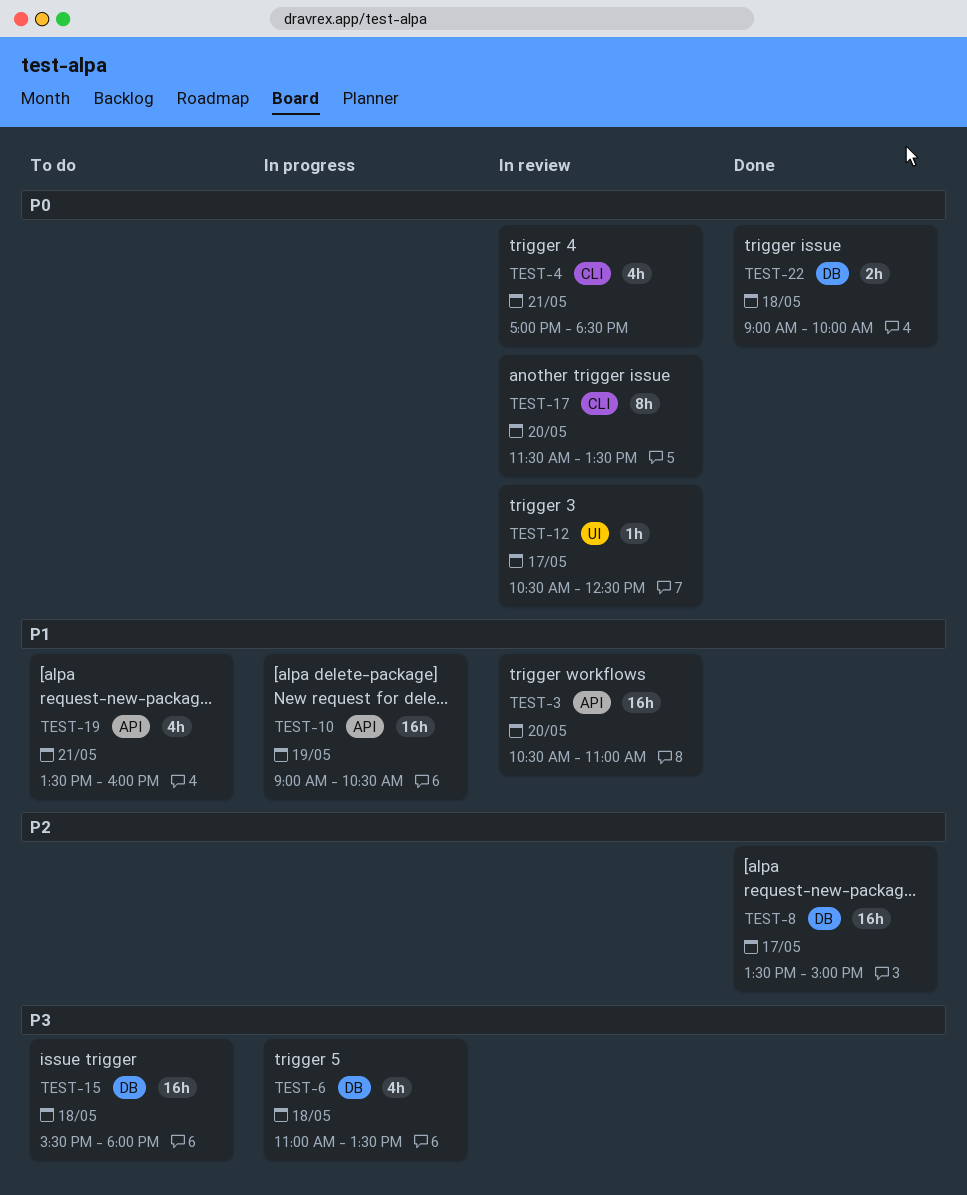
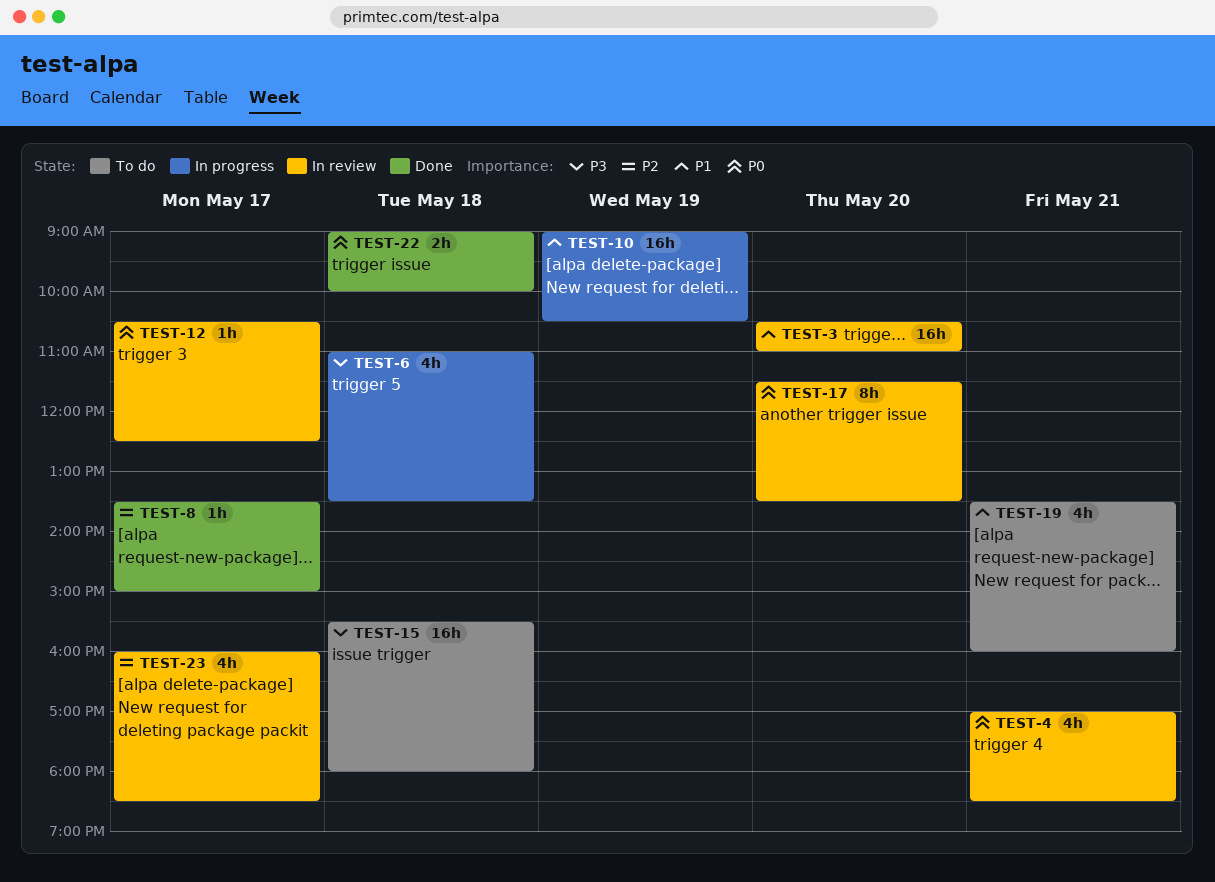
TEST-8, estimate: 16h -> 1h
TEST-23: none -> present

